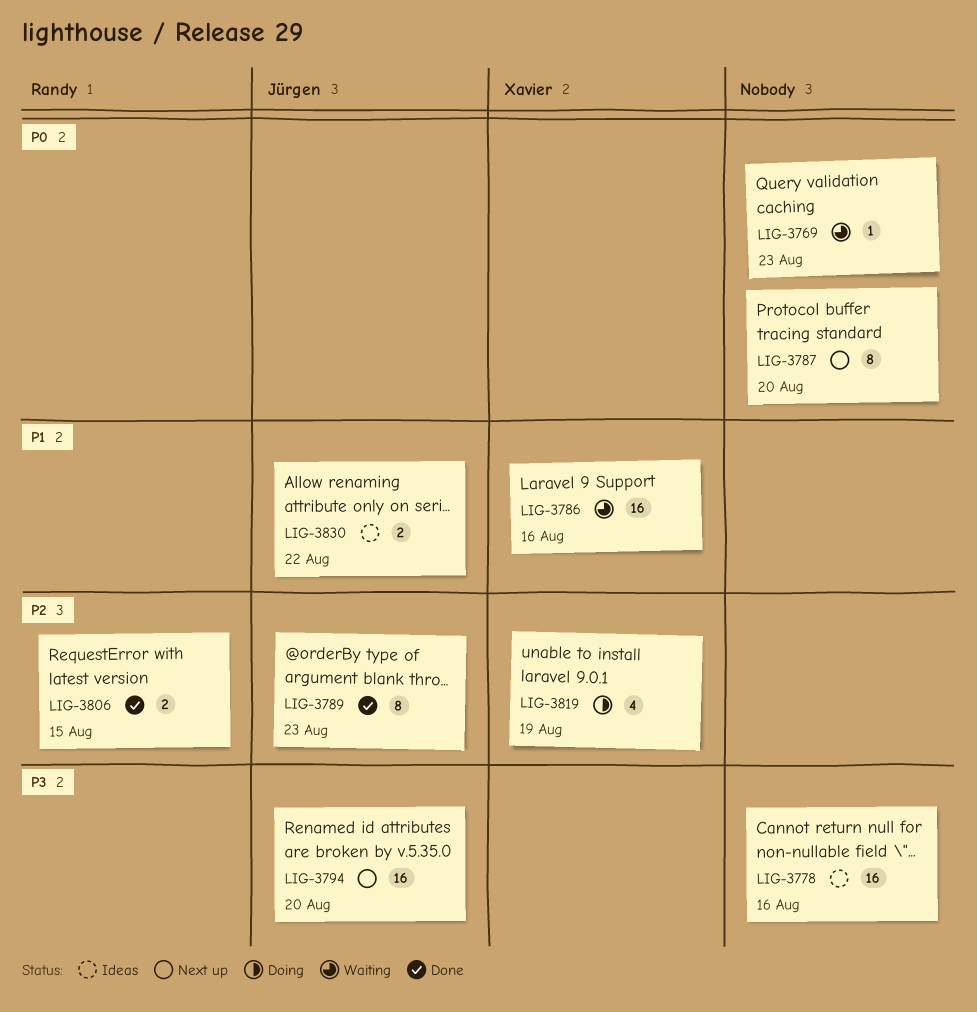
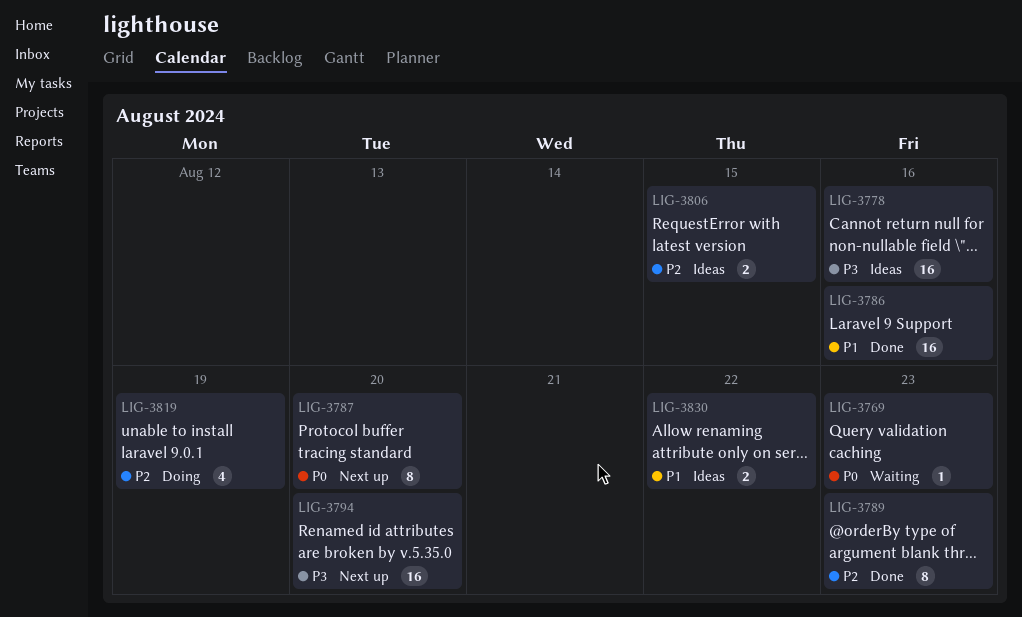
LIG-3786, status: Waiting -> Done
LIG-3806, status: Done -> Ideas

